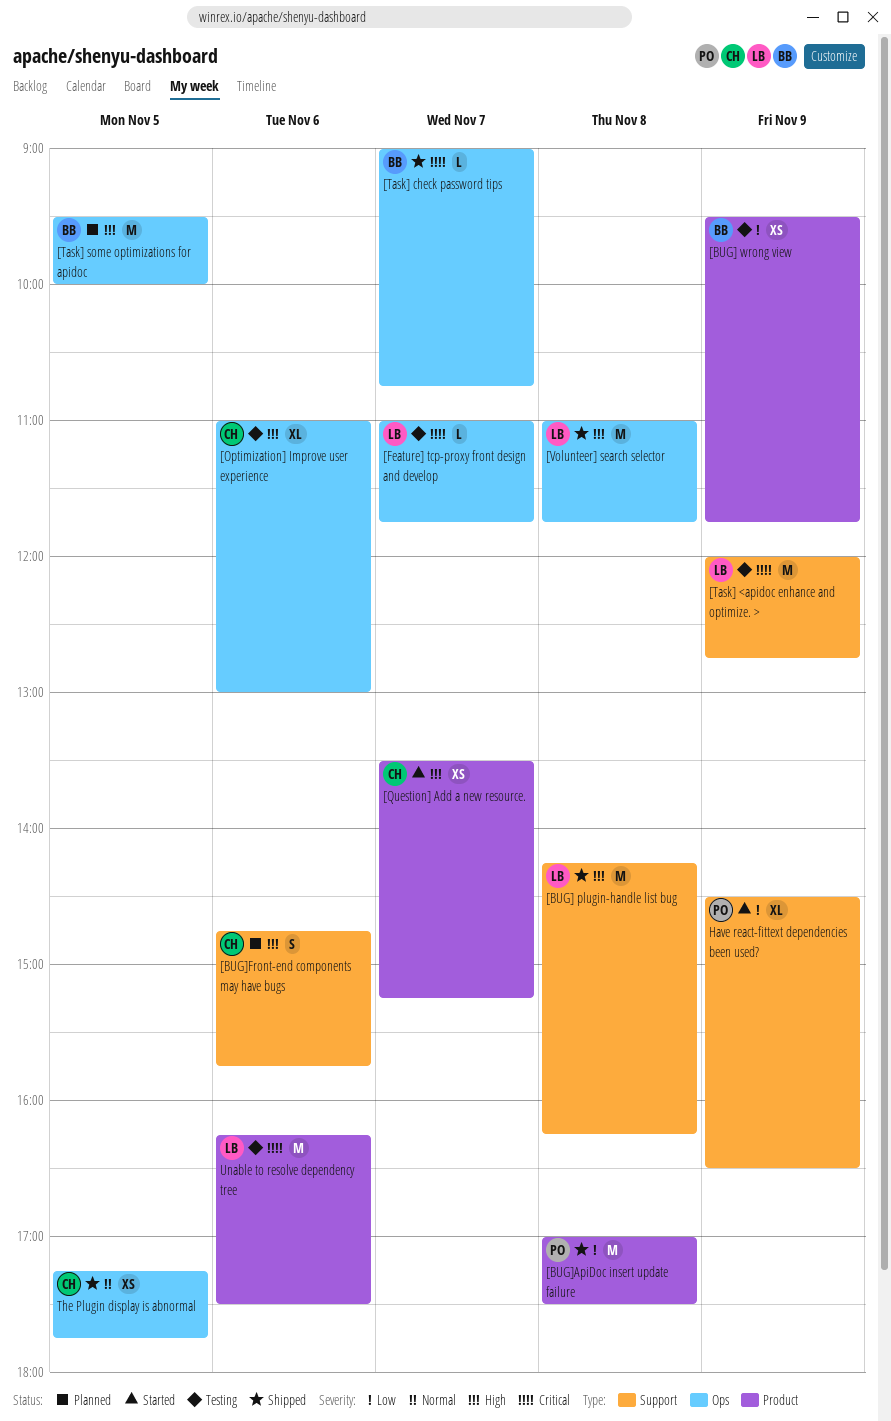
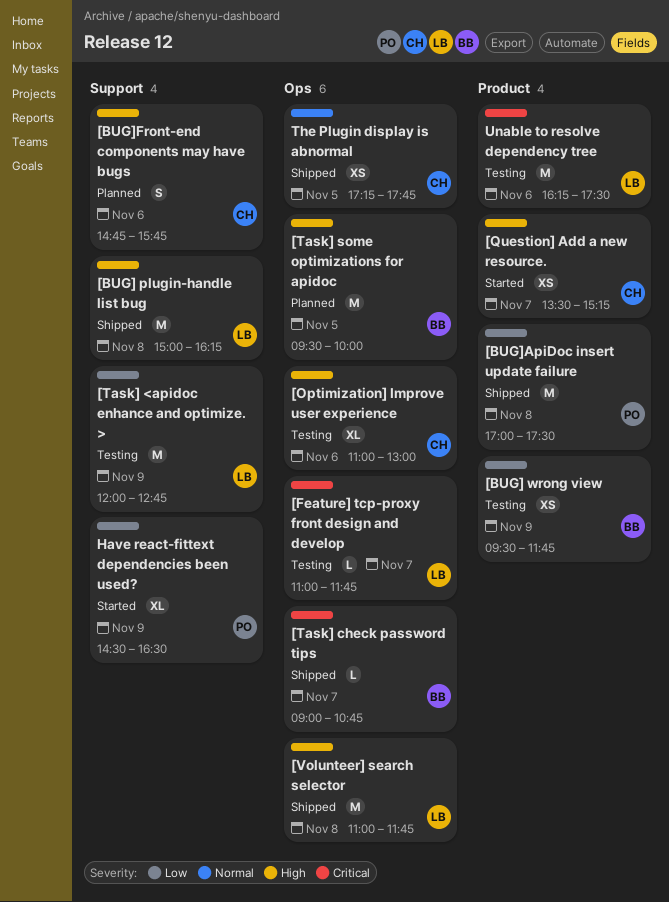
[BUG] plugin-handle list bug, begins: 14:15 -> 15:00
[Task] <apidoc enhance and optimize. >, priority: Critical -> Low

